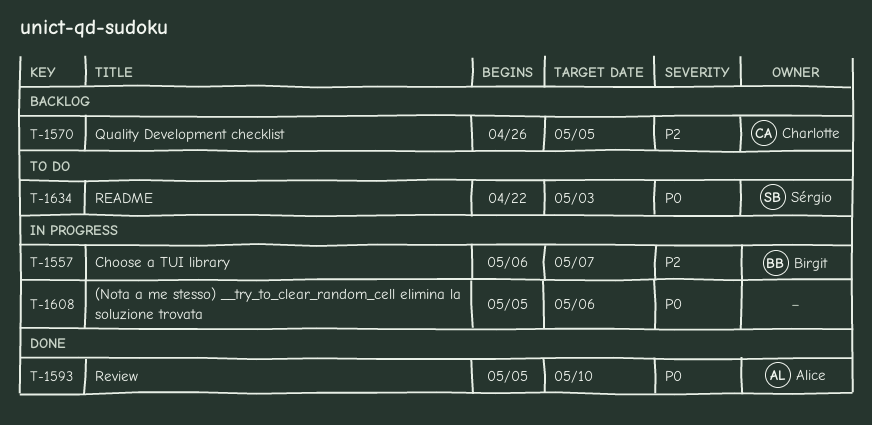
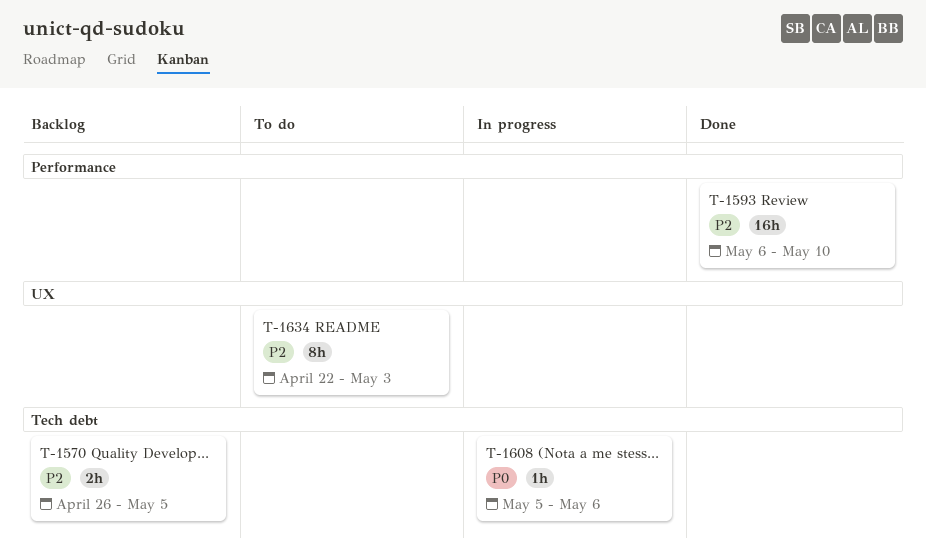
T-1557: present -> none
T-1593, priority: P0 -> P2
T-1593, start: May 5 -> May 6
T-1634, priority: P0 -> P2

